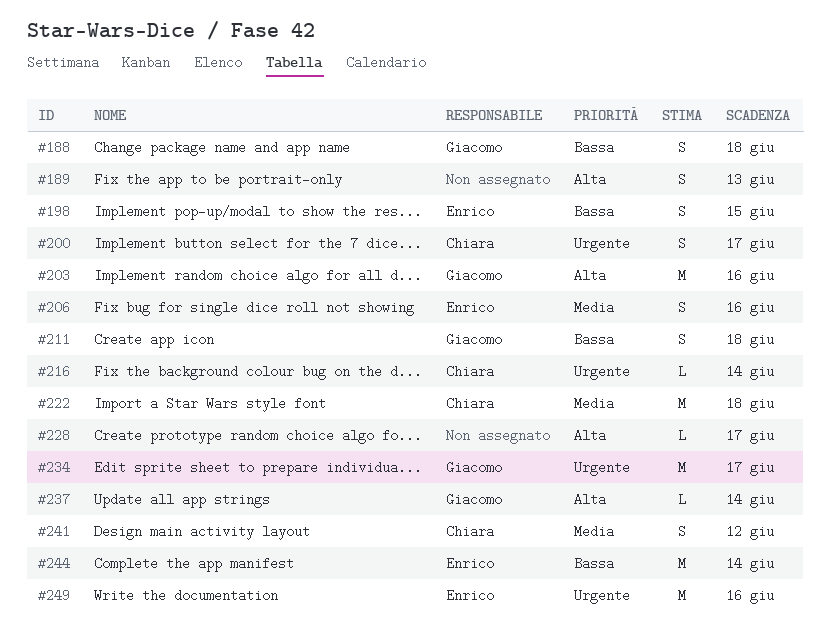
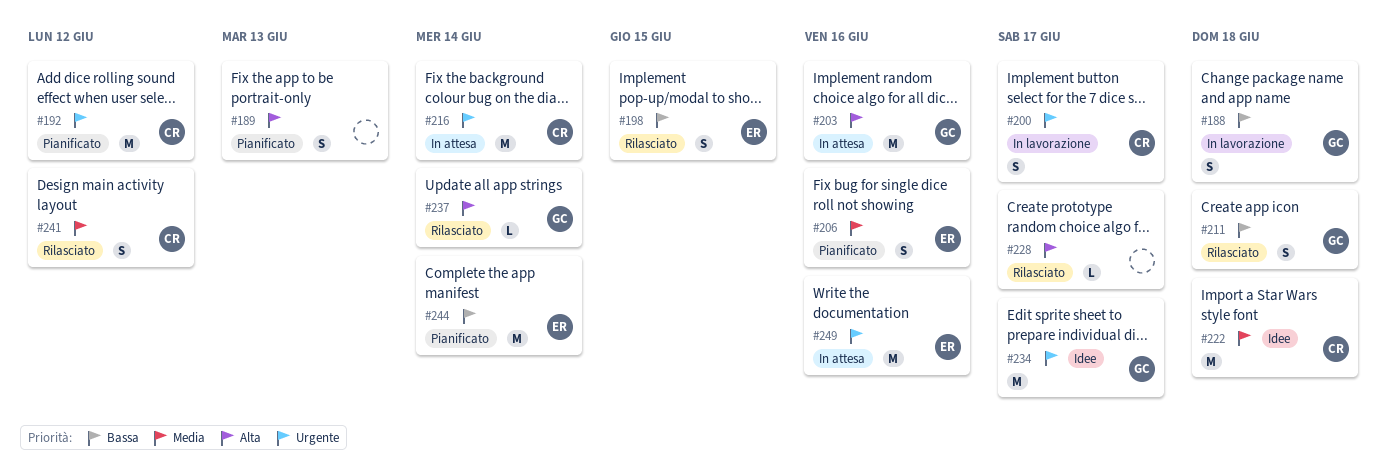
#192: none -> present
#216, estimate: L -> M

